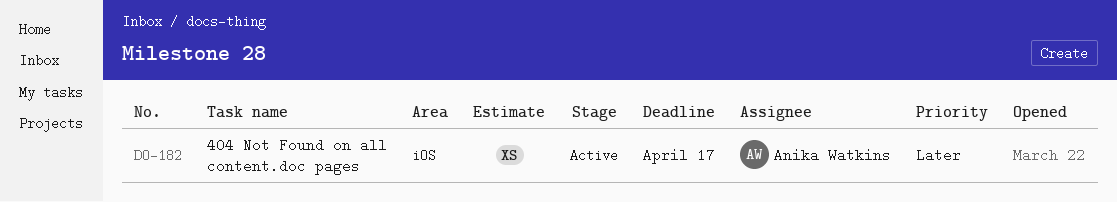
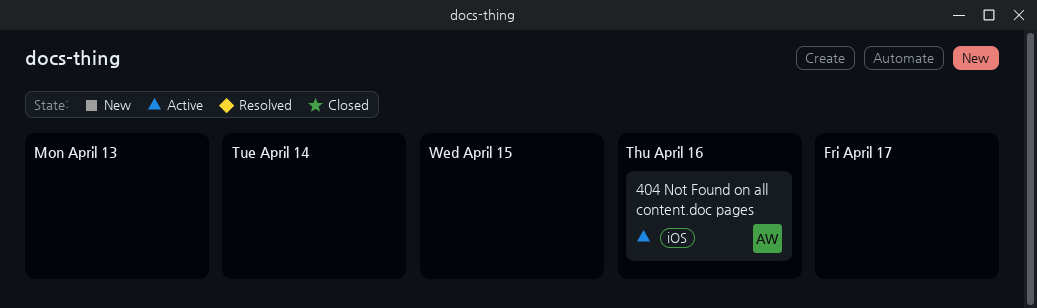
404 Not Found on all content.doc pages, due: Apr 17 -> Apr 16

